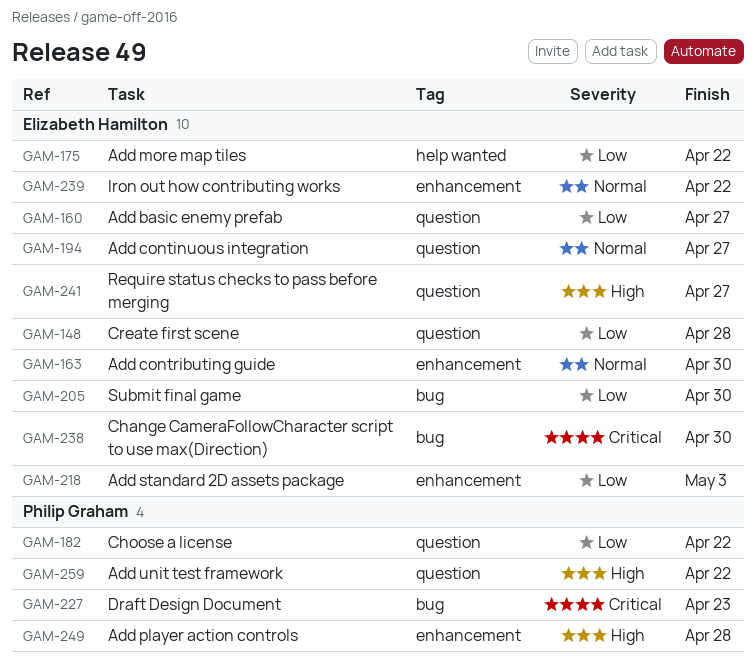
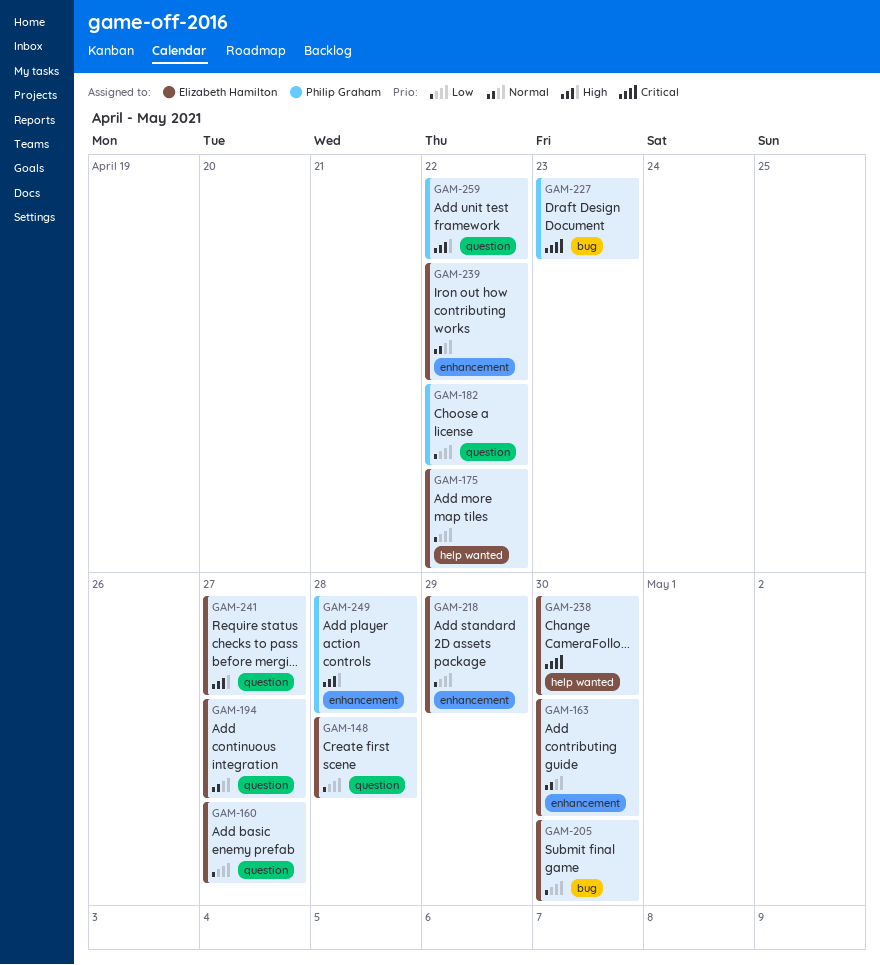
GAM-218, due: May 3 -> Apr 29
GAM-238, label: bug -> help wanted

